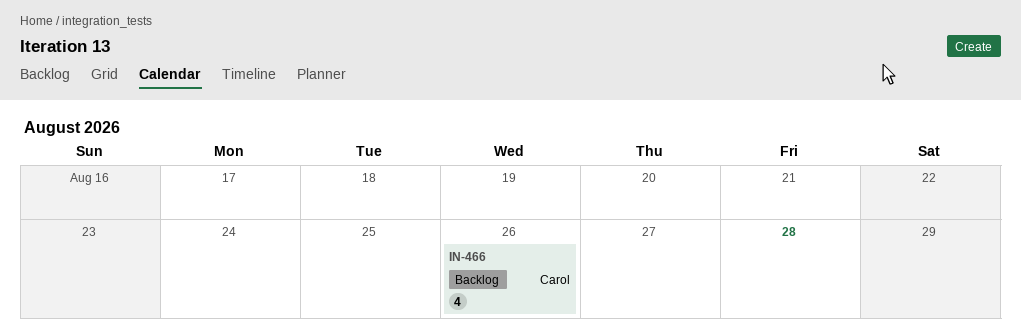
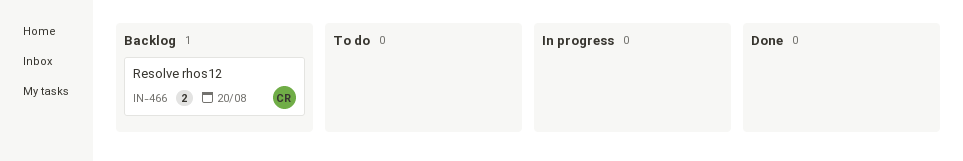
IN-466, estimate: 4 -> 2
IN-466, due: Aug 26 -> Aug 20

